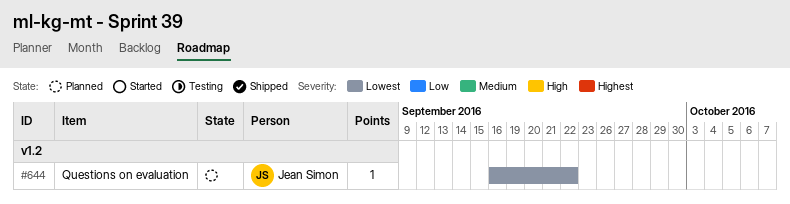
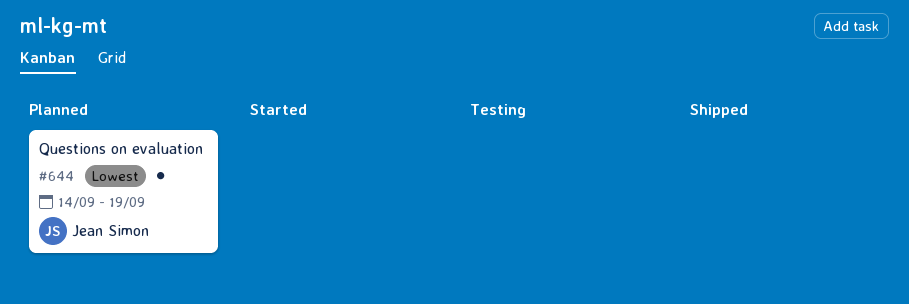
#644, start: Sep 16 -> Sep 14
#644, due: Sep 22 -> Sep 19

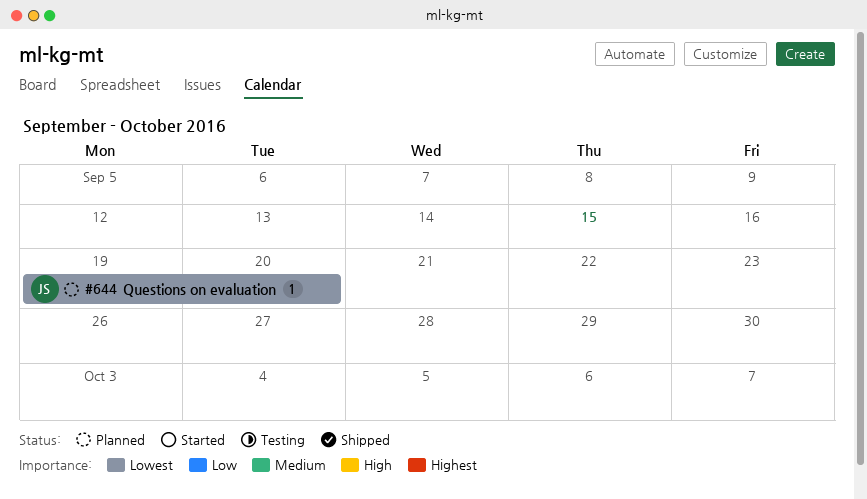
#644, start: Sep 14 -> Sep 19
#644, due: Sep 19 -> Sep 20

